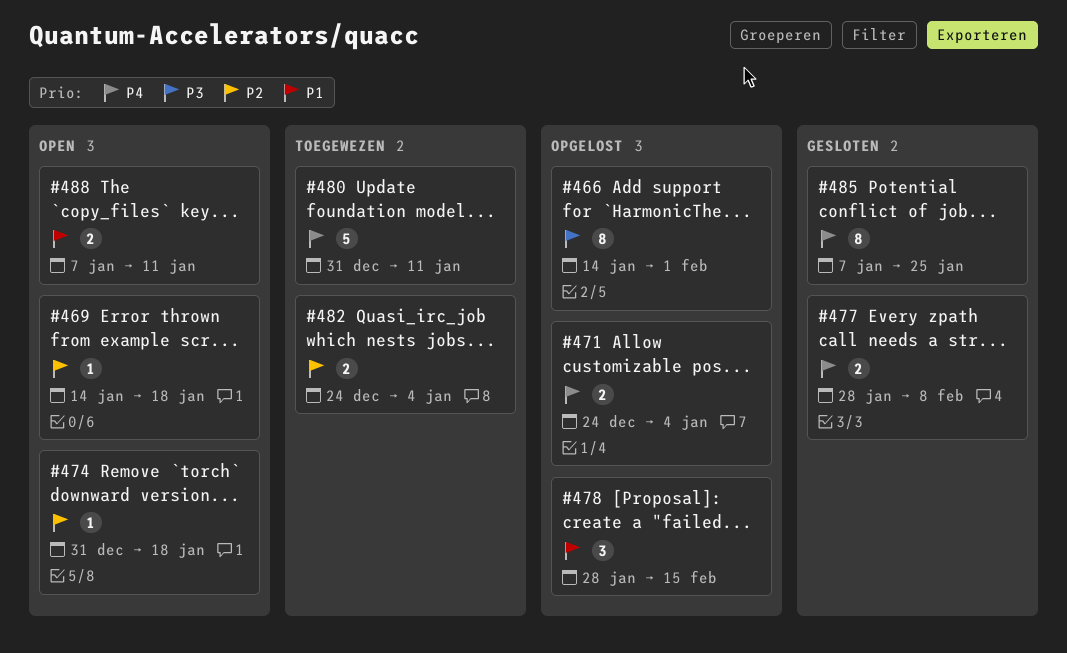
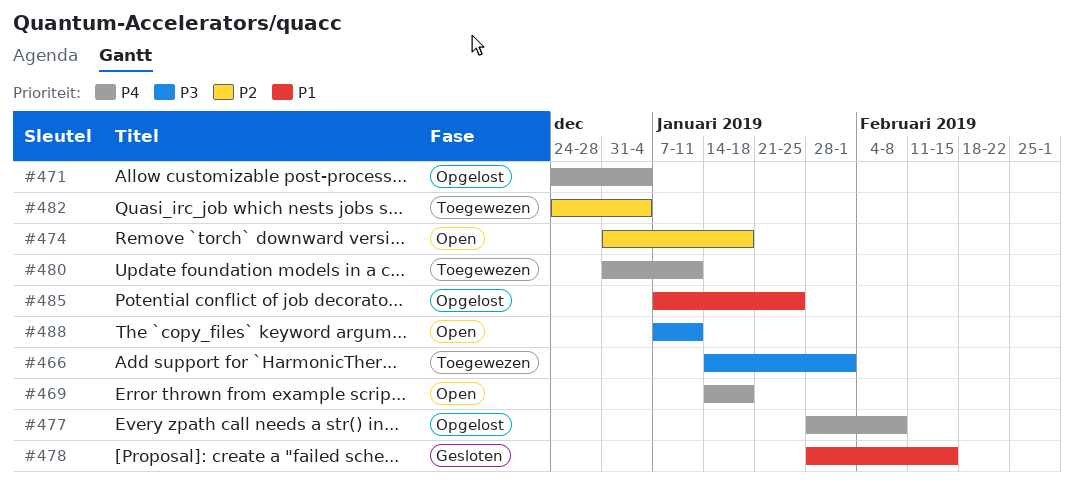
#466, status: Opgelost -> Toegewezen
#469, priority: P2 -> P4
#477, status: Gesloten -> Opgelost
#478, status: Opgelost -> Gesloten
#485, status: Gesloten -> Opgelost
#485, priority: P4 -> P1
#488, priority: P1 -> P3

